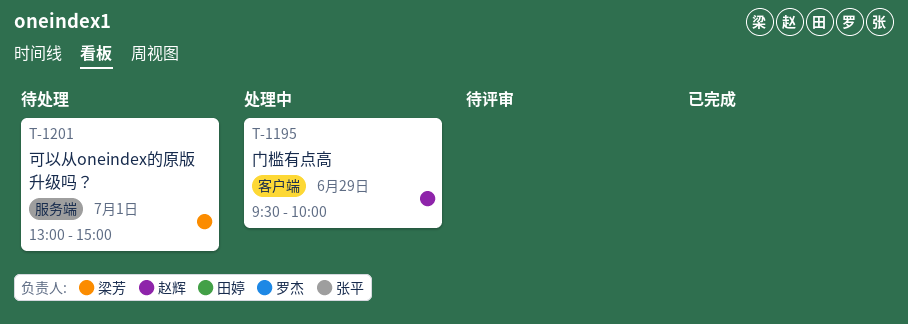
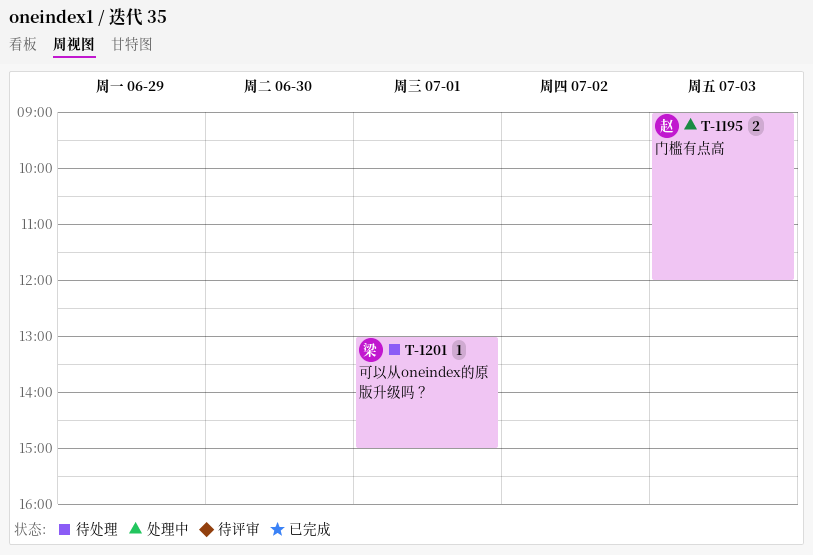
T-1195, day: Jun 29 -> Jul 3
T-1195, begins: 09:30 -> 09:00
T-1195, ends: 10:00 -> 12:00

